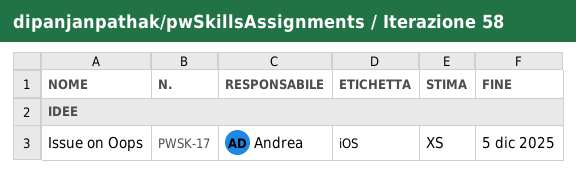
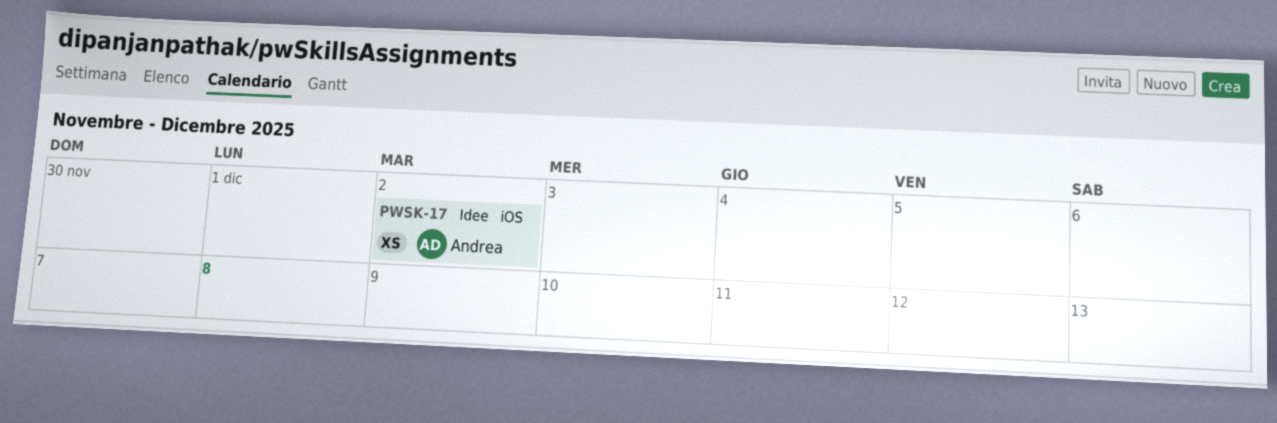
PWSK-17, due: Dec 5 -> Dec 2

